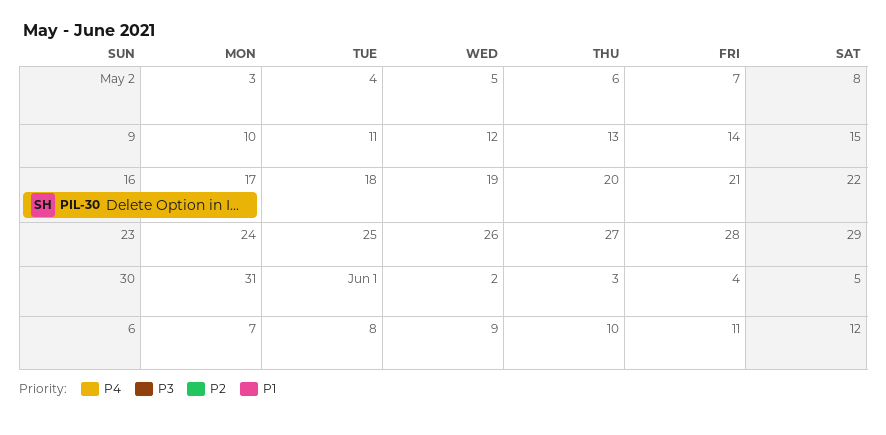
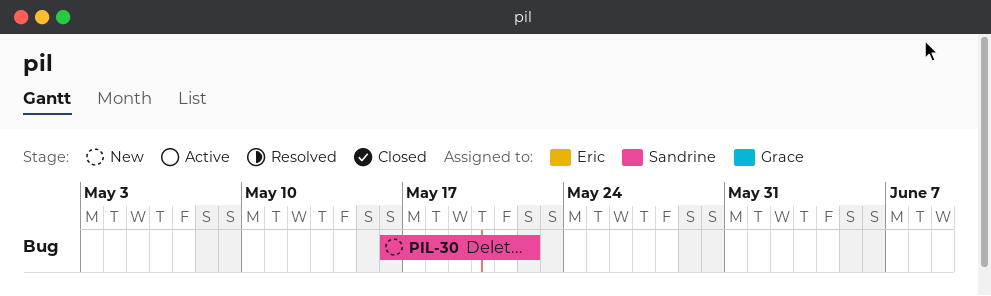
PIL-30, due: May 17 -> May 22

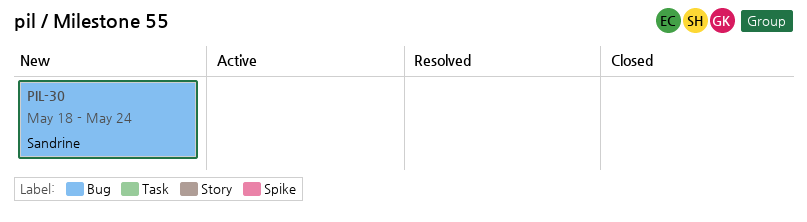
PIL-30, start: May 16 -> May 18
PIL-30, due: May 22 -> May 24

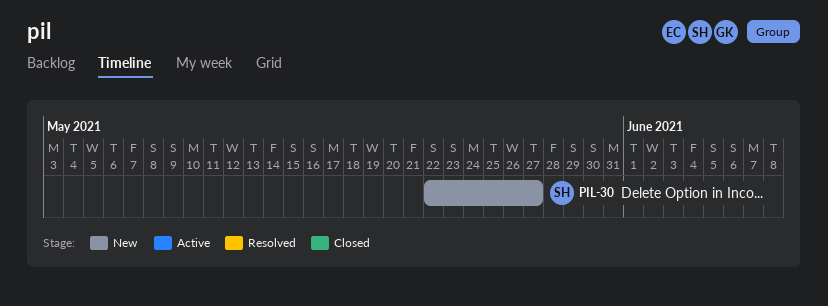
PIL-30, start: May 18 -> May 22
PIL-30, due: May 24 -> May 27

